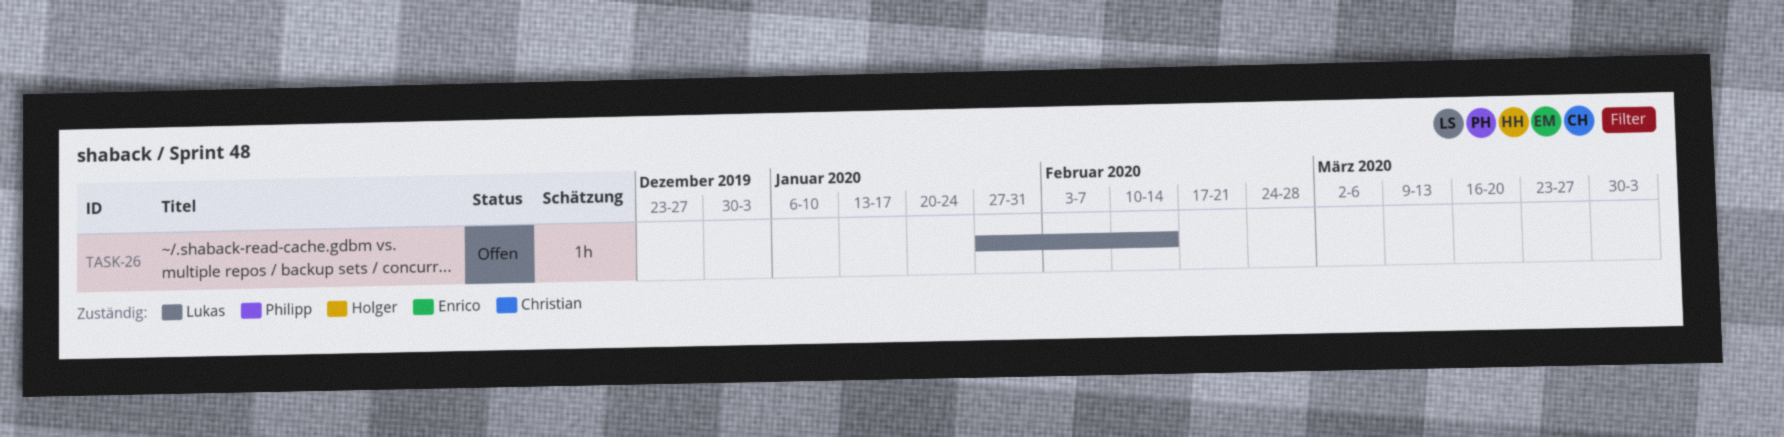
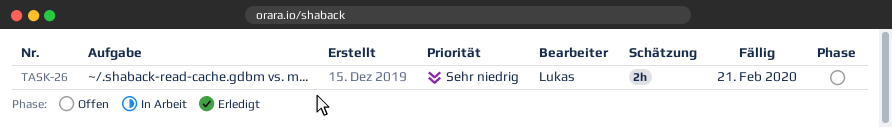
TASK-26, estimate: 1h -> 2h
TASK-26, due: Feb 14 -> Feb 21

